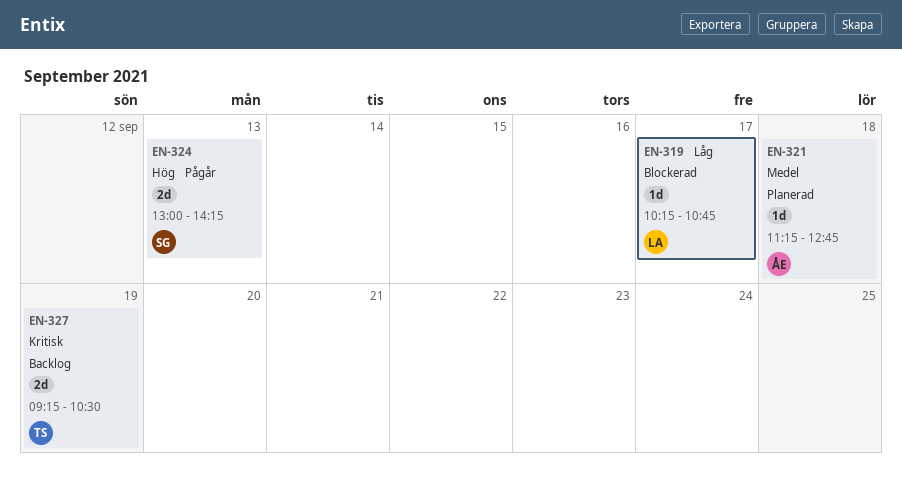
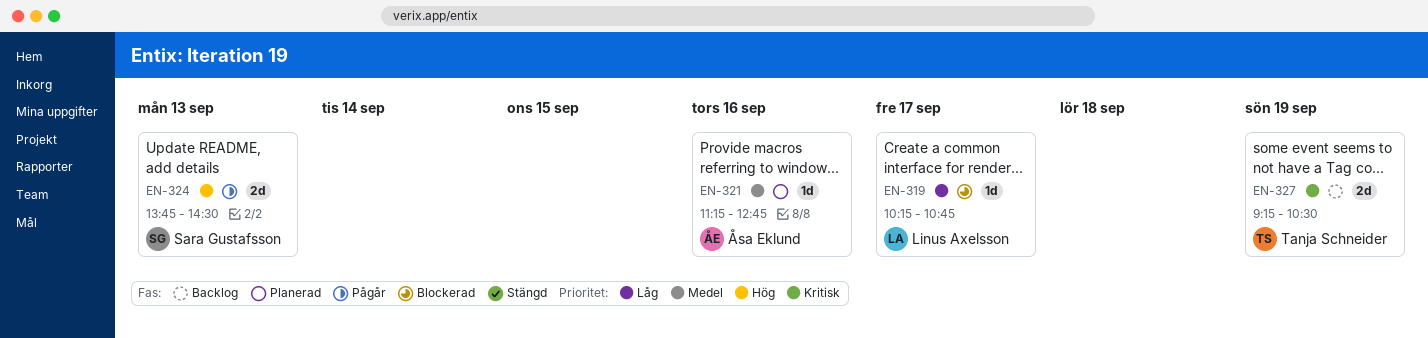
EN-321, day: Sep 18 -> Sep 16
EN-324, begins: 13:00 -> 13:45
EN-324, ends: 14:15 -> 14:30

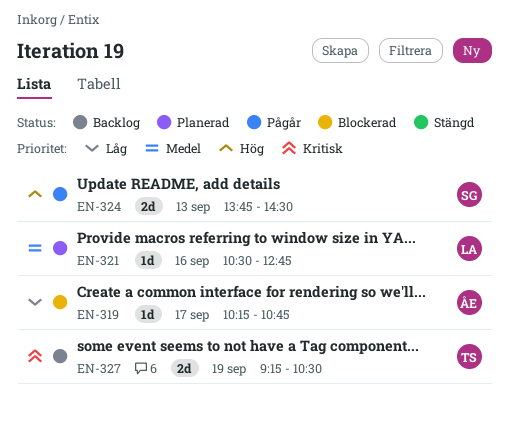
EN-319, owner: Linus Axelsson -> Åsa Eklund
EN-321, owner: Åsa Eklund -> Linus Axelsson
EN-321, begins: 11:15 -> 10:30

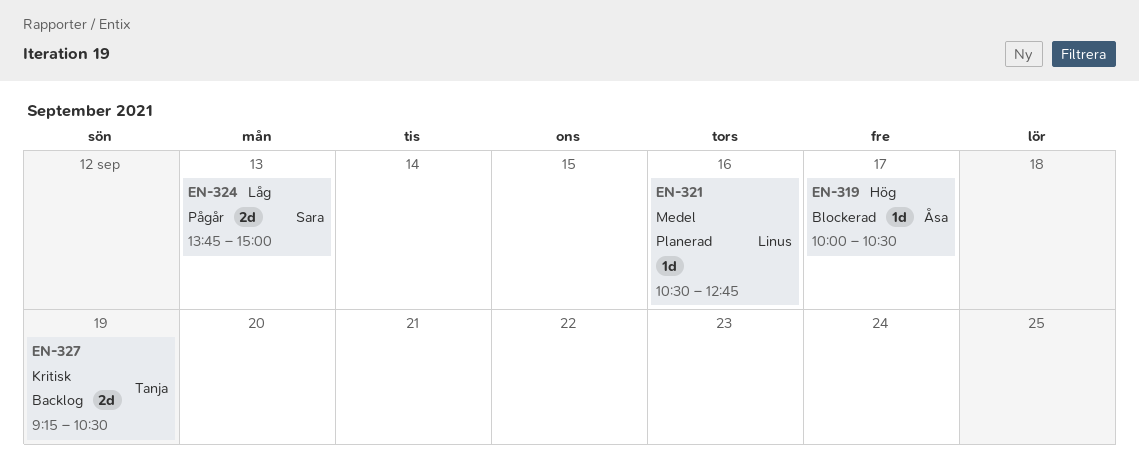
EN-319, priority: Låg -> Hög
EN-319, begins: 10:15 -> 10:00
EN-319, ends: 10:45 -> 10:30
EN-324, priority: Hög -> Låg
EN-324, ends: 14:30 -> 15:00

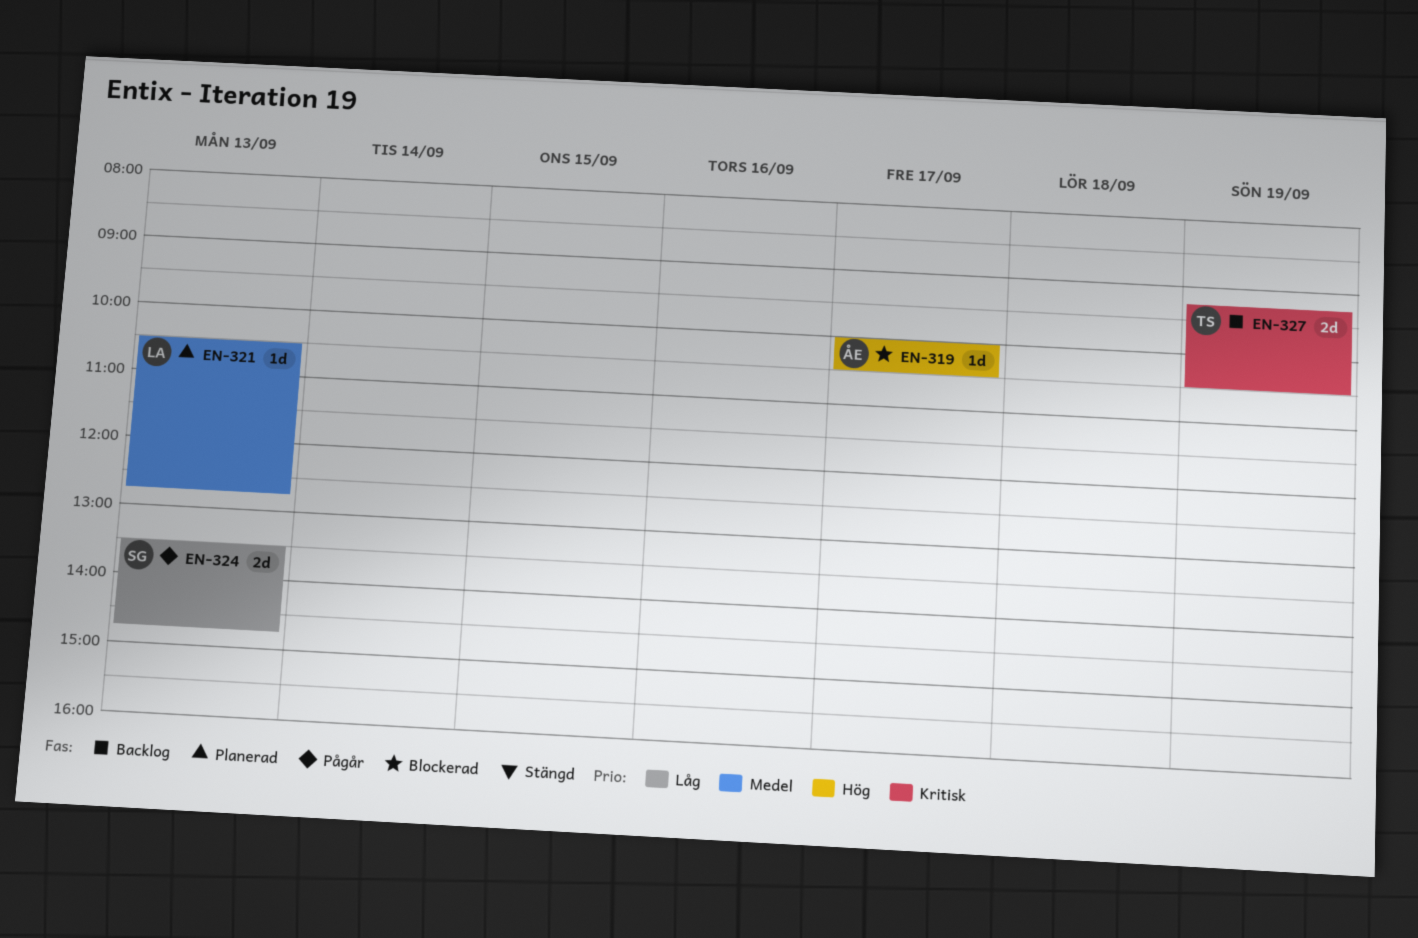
EN-321, day: Sep 16 -> Sep 13
EN-324, begins: 13:45 -> 13:30
EN-324, ends: 15:00 -> 14:45

